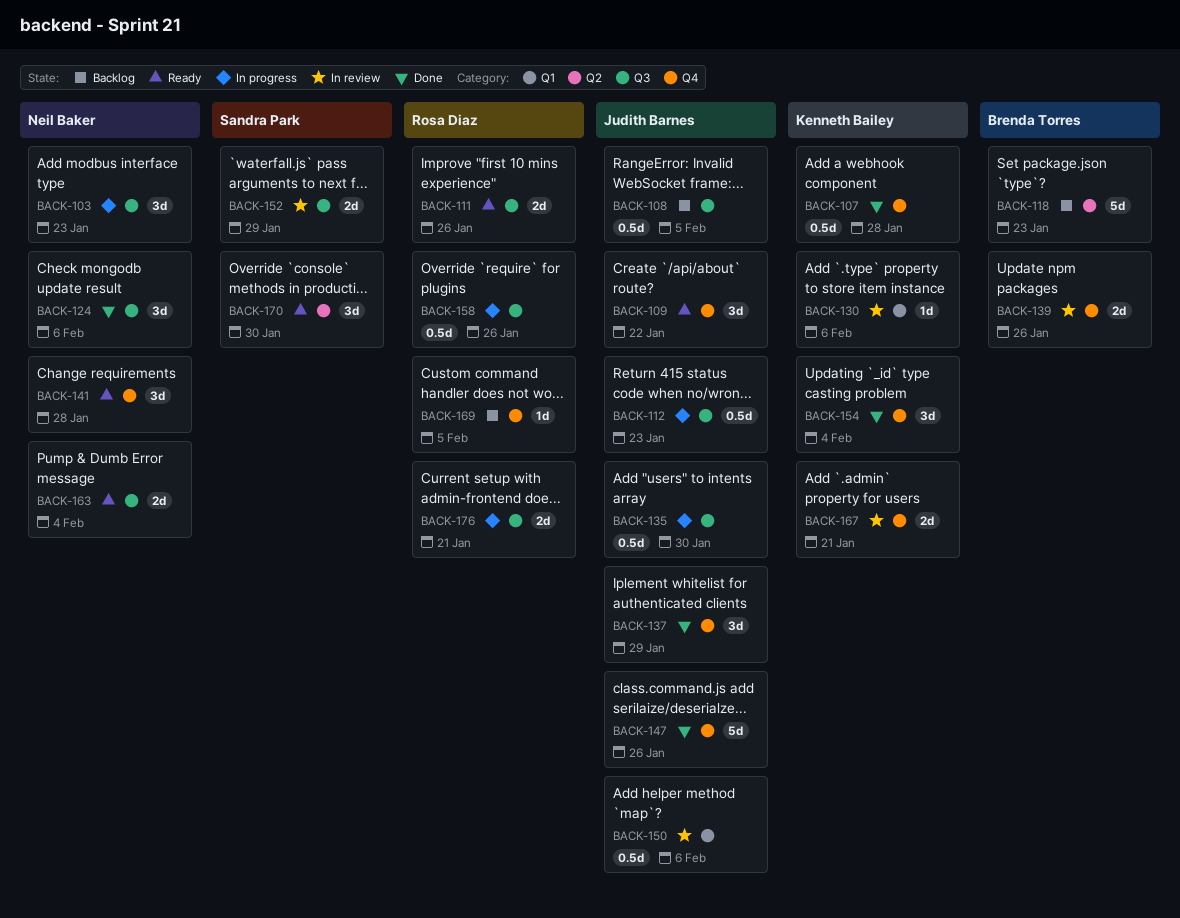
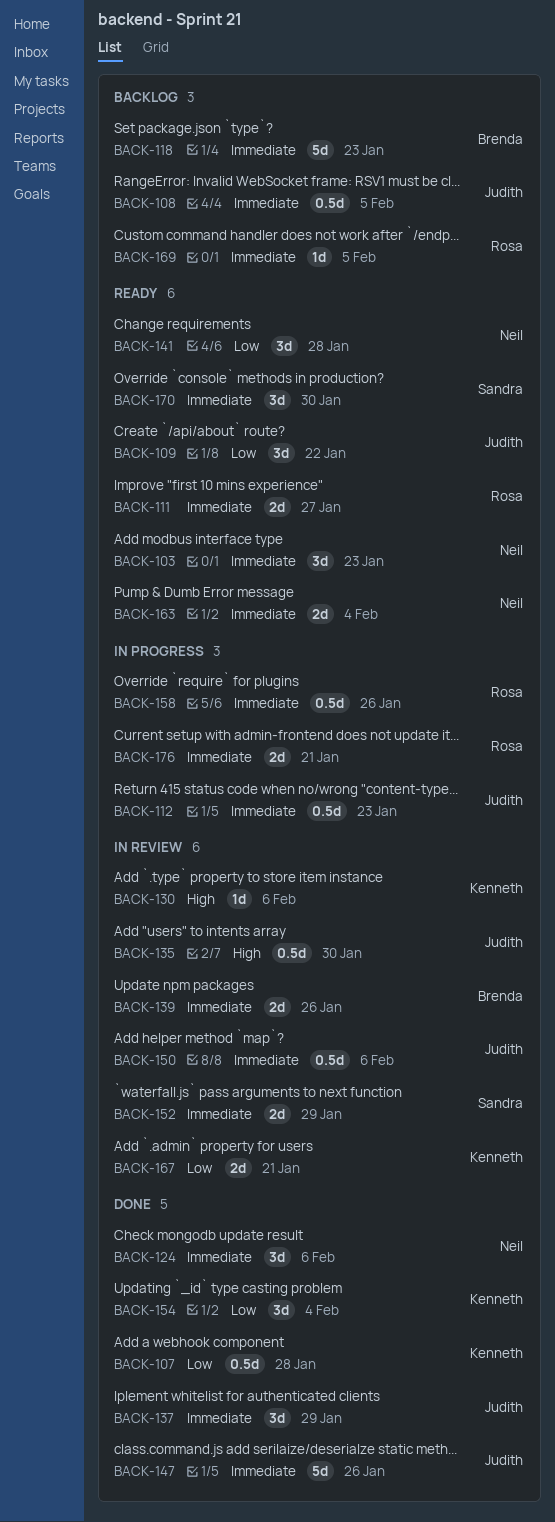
BACK-103, status: In progress -> Ready
BACK-111, due: Jan 26 -> Jan 27
BACK-135, status: In progress -> In review

